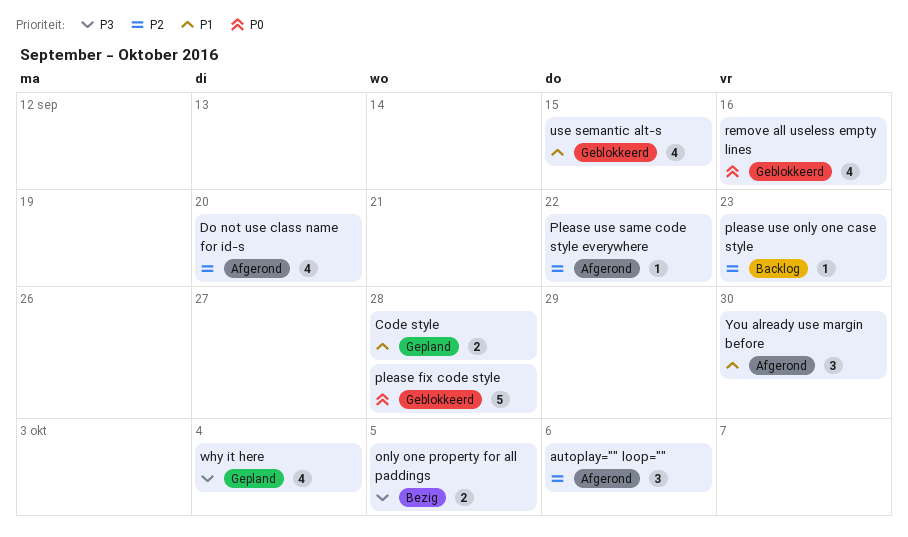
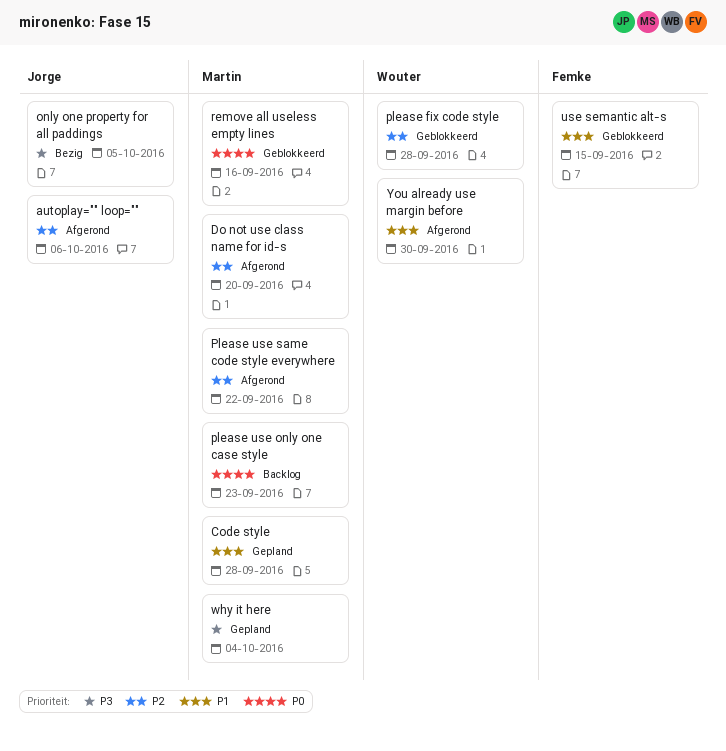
please fix code style, priority: P0 -> P2
please use only one case style, priority: P2 -> P0

